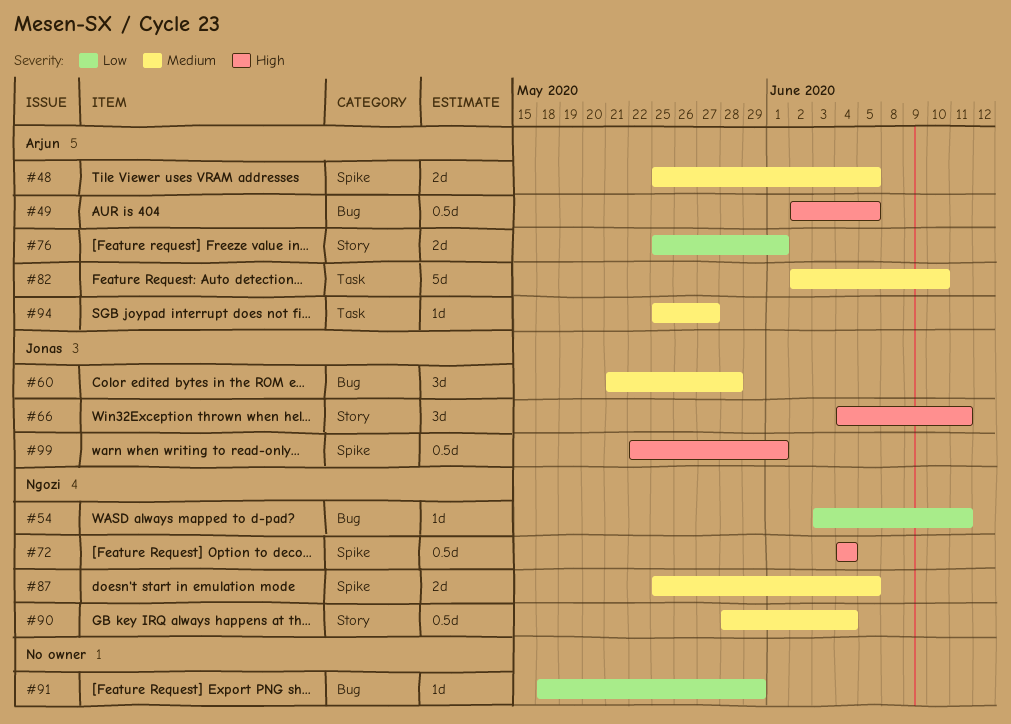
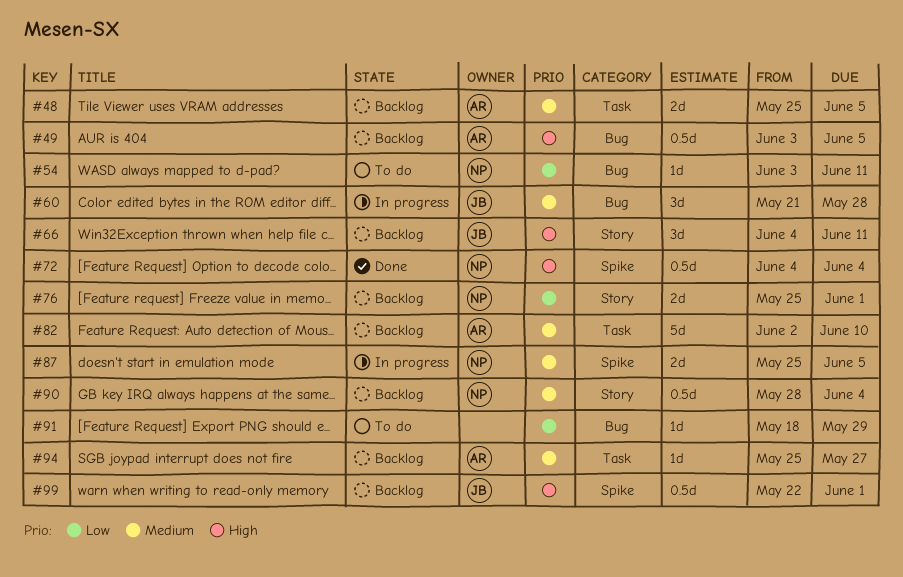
#48, label: Spike -> Task
#49, start: Jun 2 -> Jun 3
#76, owner: Arjun -> Ngozi

